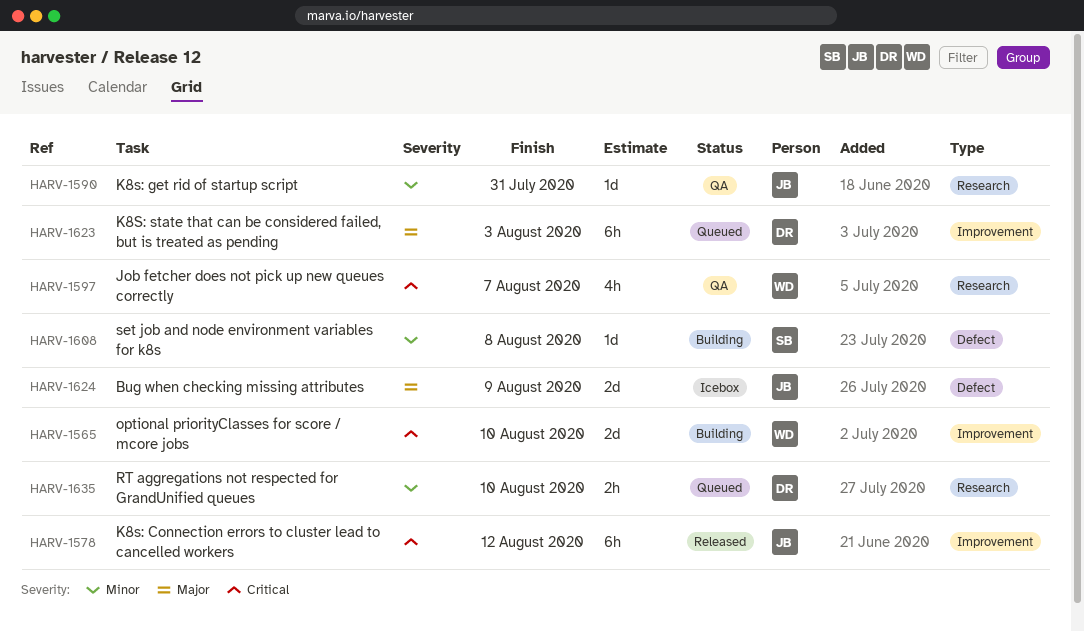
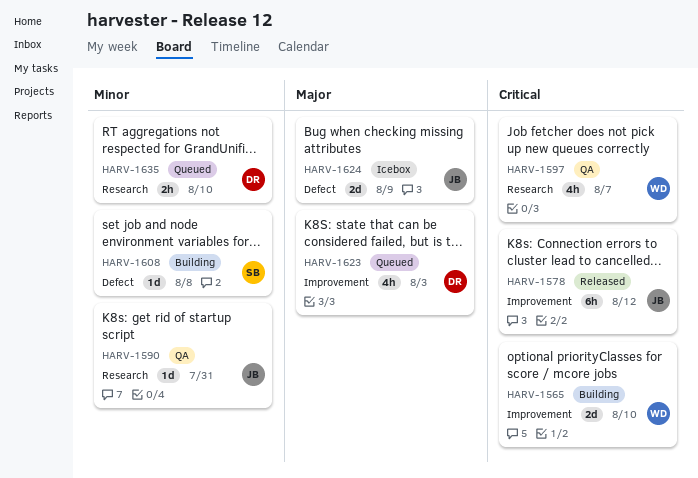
HARV-1623, estimate: 6h -> 4h

